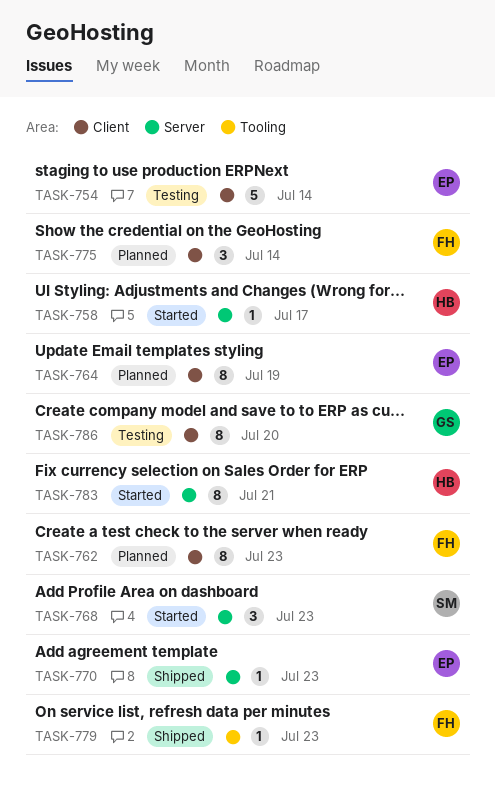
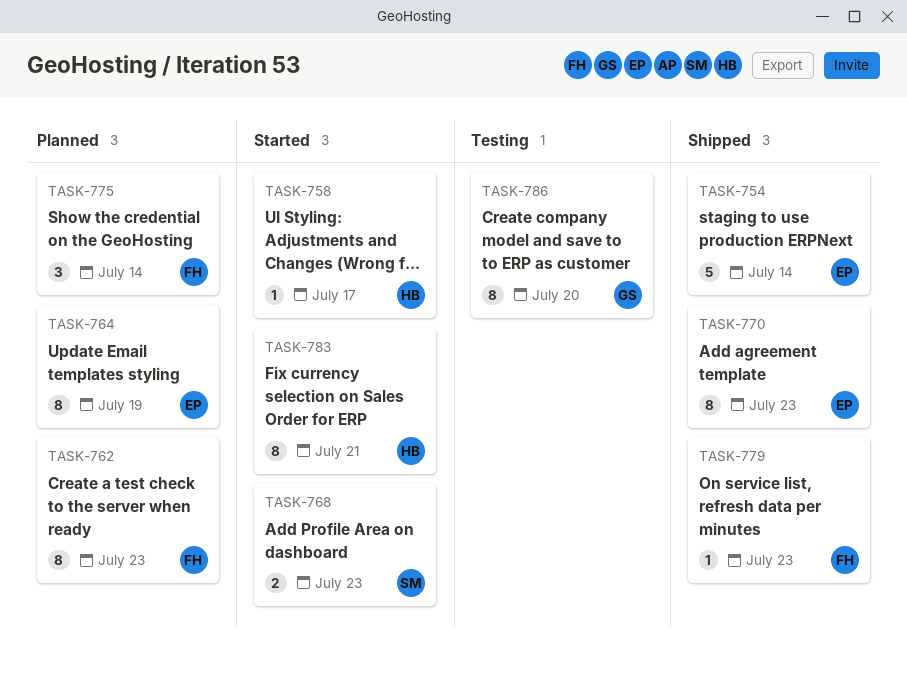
TASK-754, status: Testing -> Shipped
TASK-768, estimate: 3 -> 2
TASK-770, estimate: 1 -> 8

